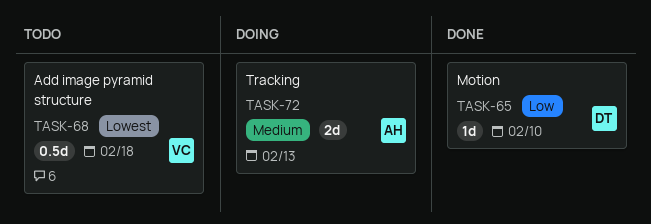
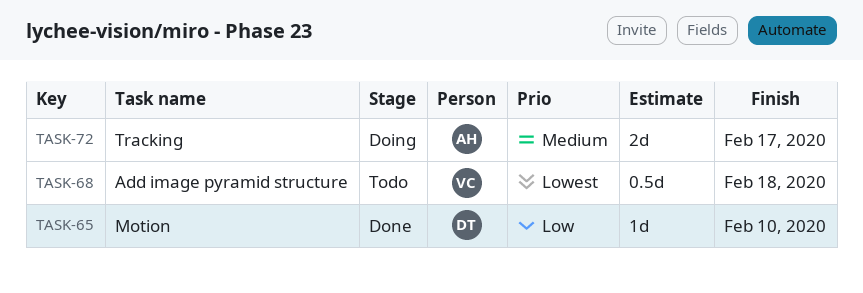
TASK-72, due: Feb 13 -> Feb 17

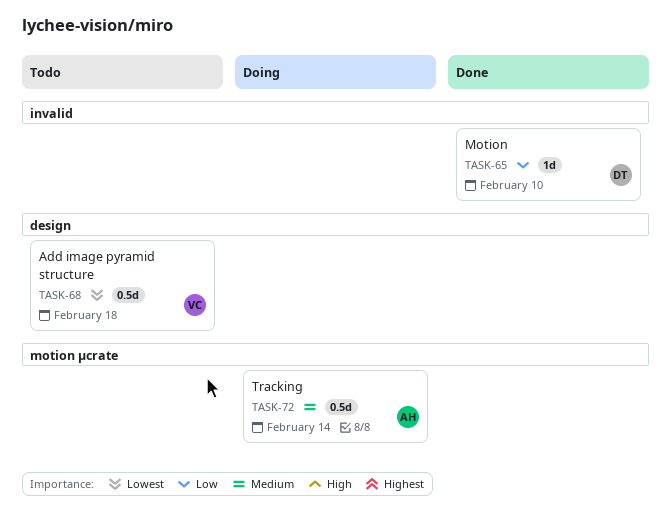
TASK-72, estimate: 2d -> 0.5d
TASK-72, due: Feb 17 -> Feb 14

